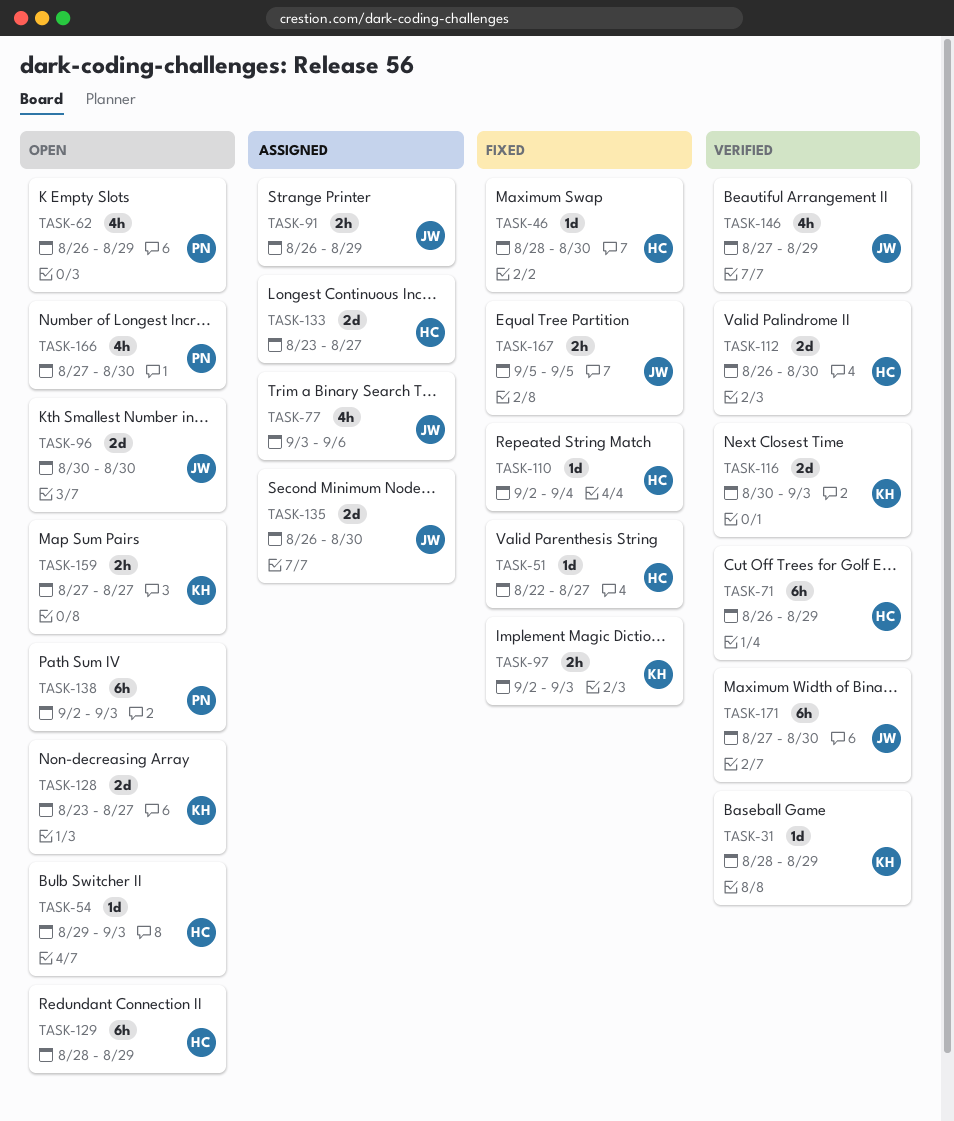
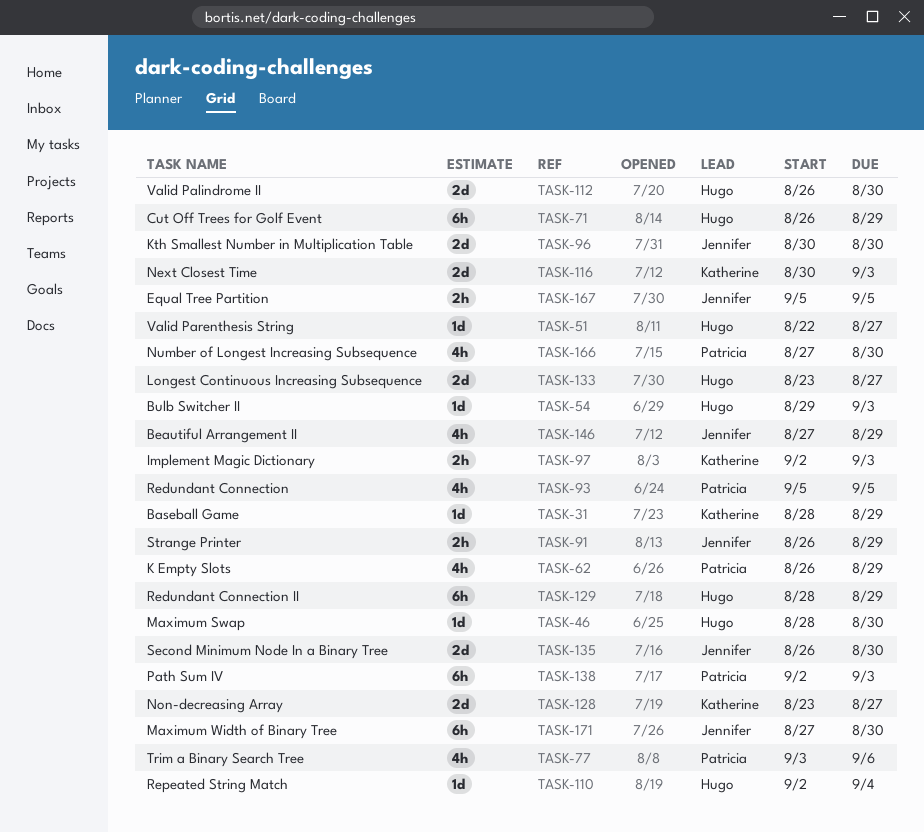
TASK-77, owner: Jennifer -> Patricia
TASK-93: none -> present
TASK-159: present -> none

